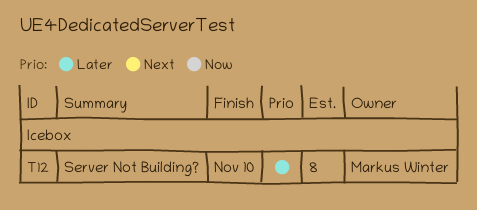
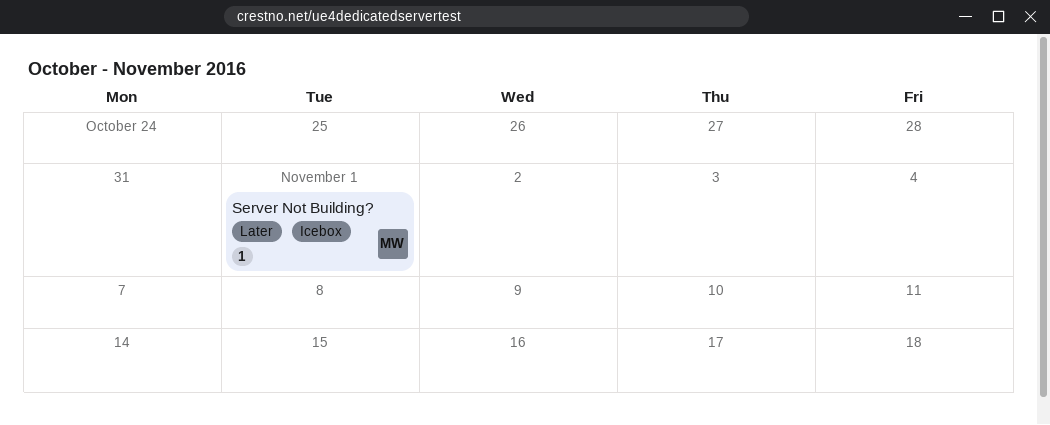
Server Not Building?, estimate: 8 -> 1
Server Not Building?, due: Nov 10 -> Nov 1

